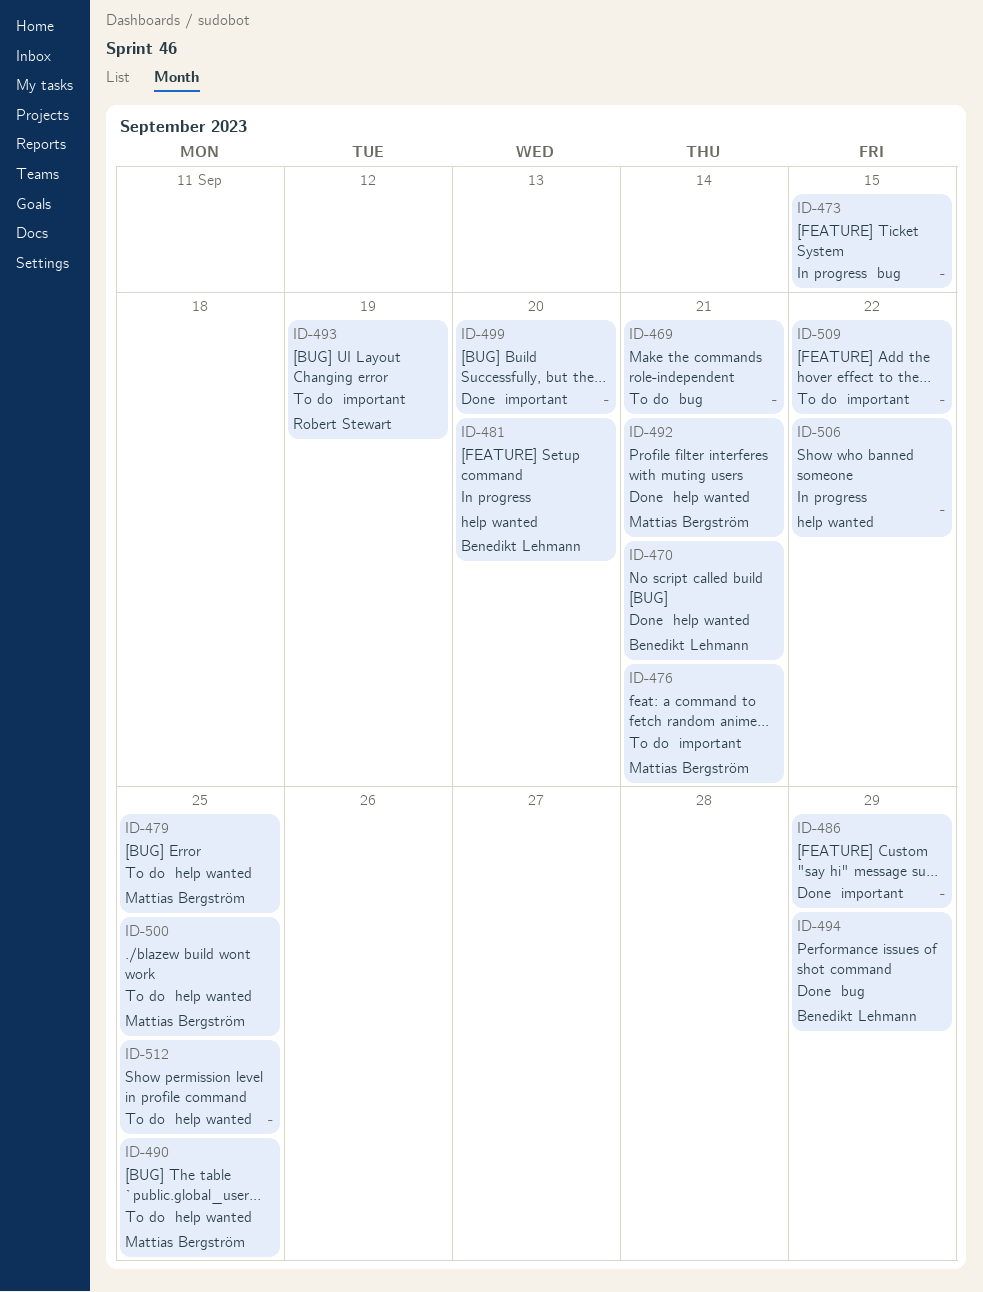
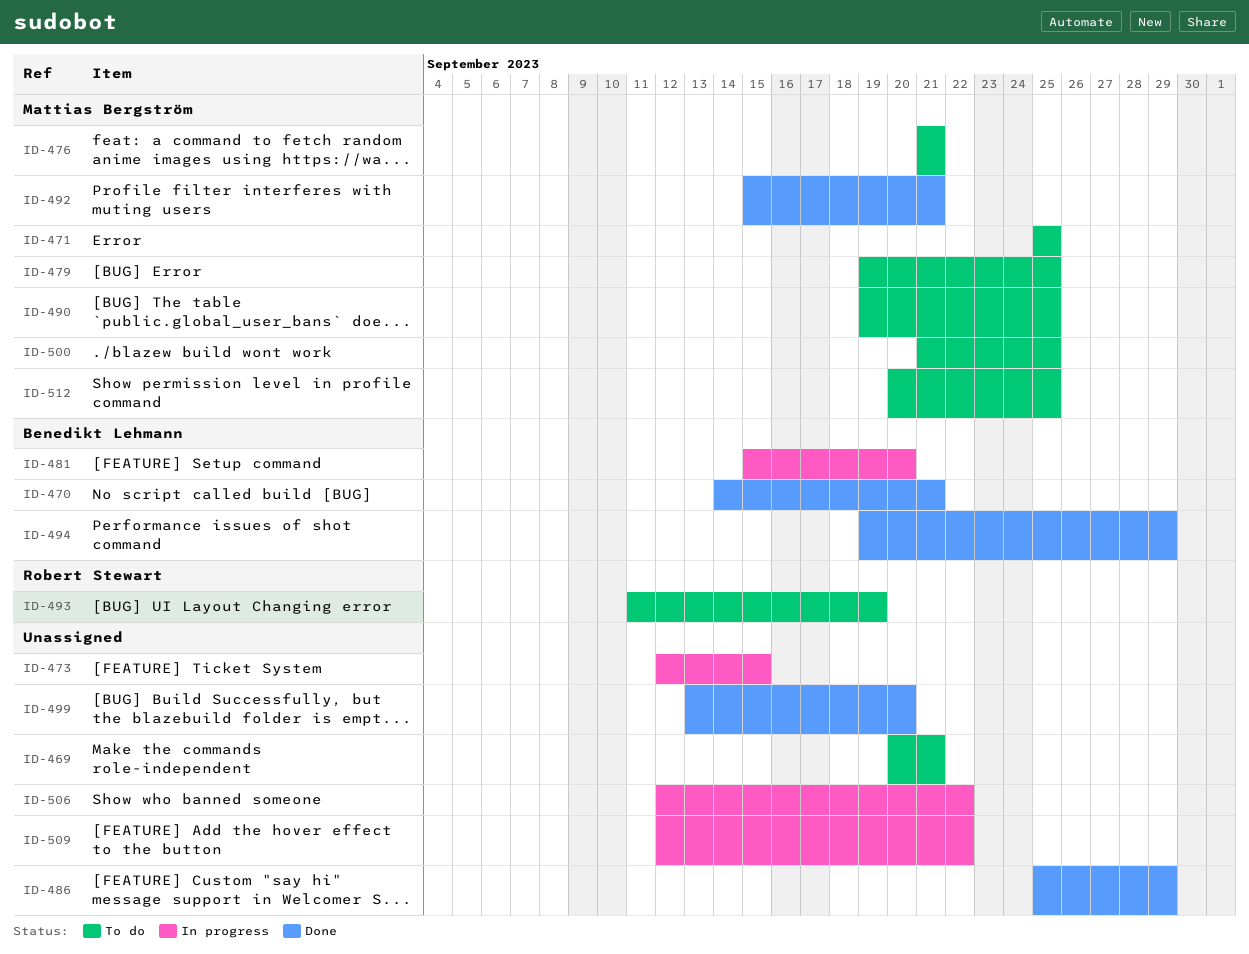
ID-471: none -> present
ID-509, status: To do -> In progress
ID-512, owner: none -> Mattias Bergström

